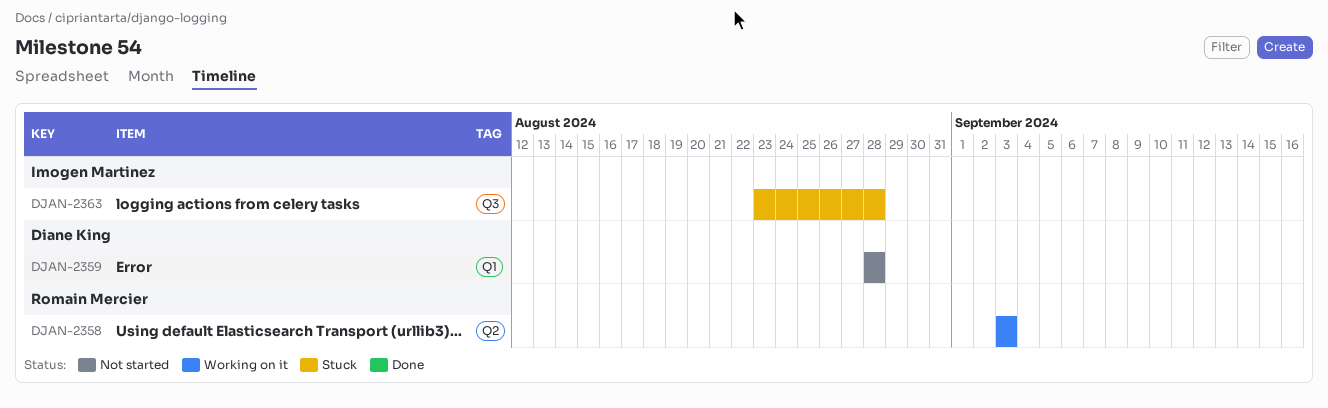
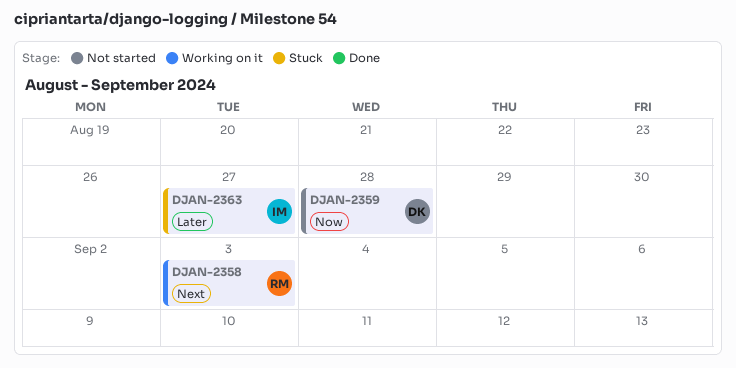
DJAN-2363, due: Aug 28 -> Aug 27

